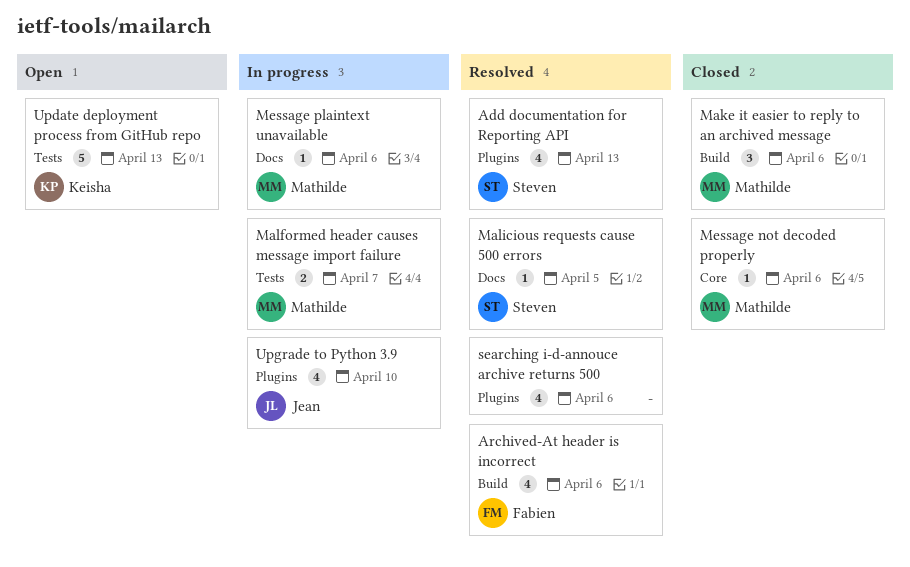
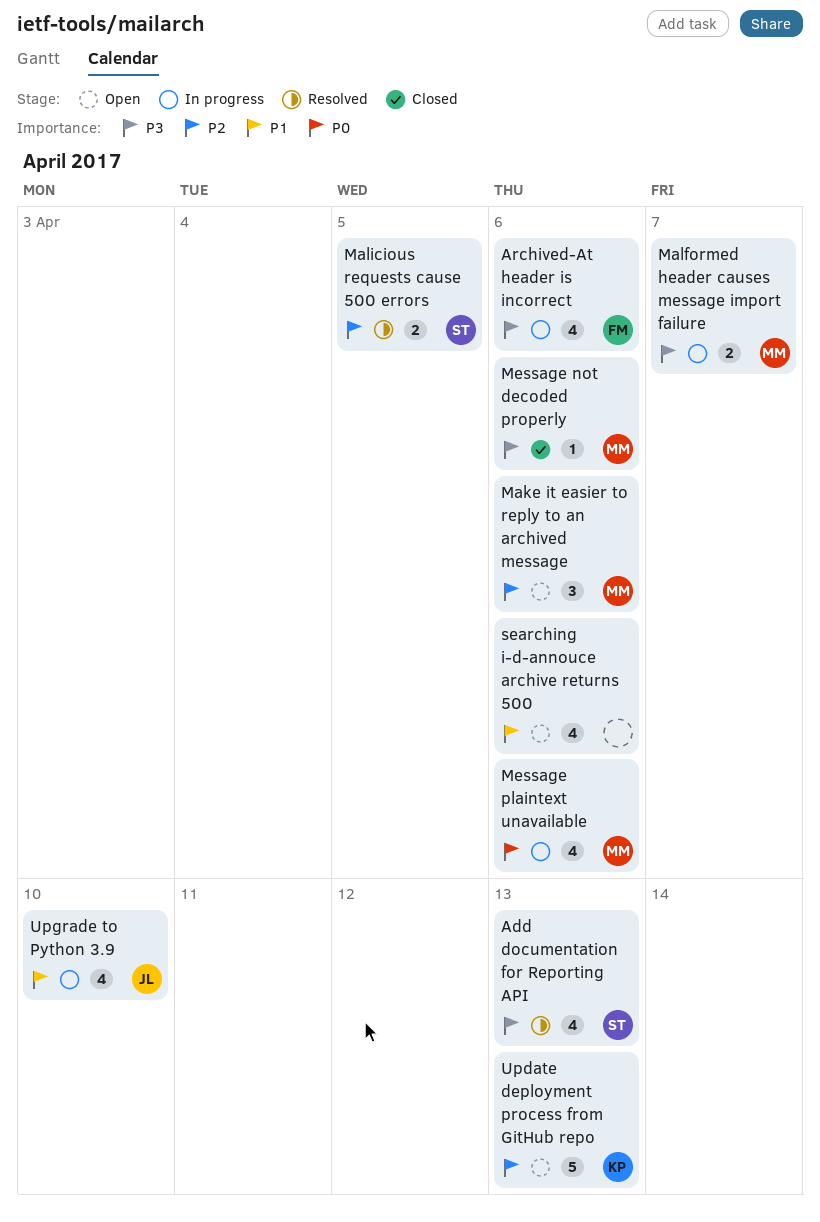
Archived-At header is incorrect, status: Resolved -> In progress
Make it easier to reply to an archived message, status: Closed -> Open
Malicious requests cause 500 errors, estimate: 1 -> 2
Message plaintext unavailable, estimate: 1 -> 4
searching i-d-annouce archive returns 500, status: Resolved -> Open

